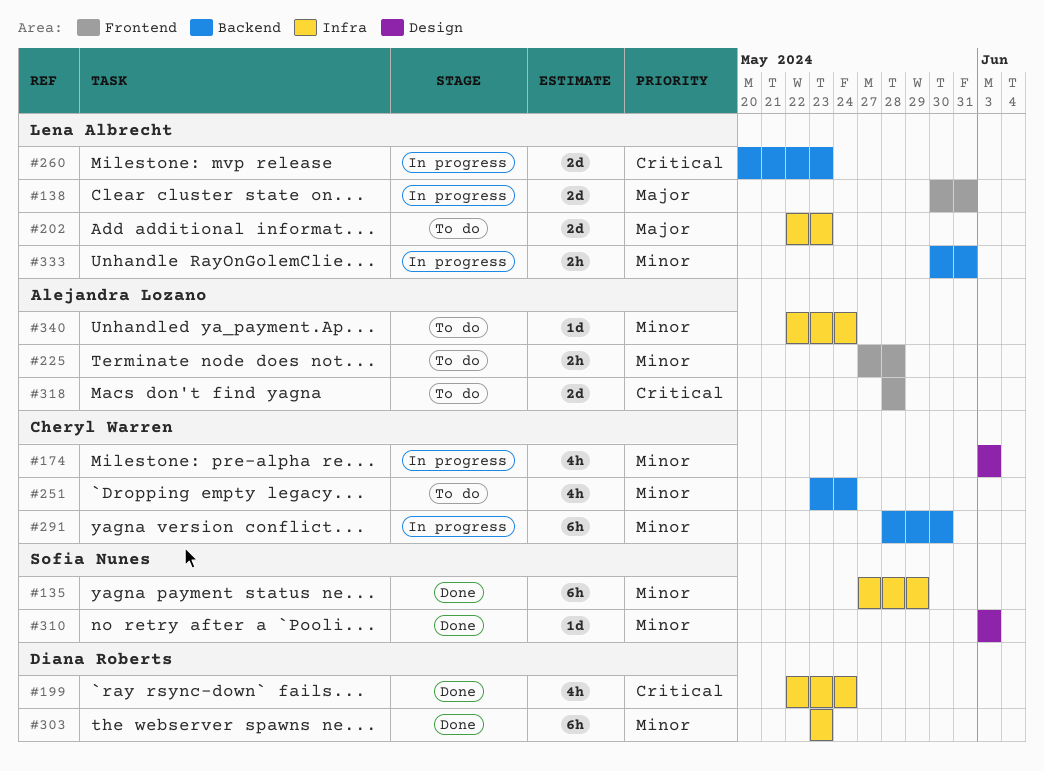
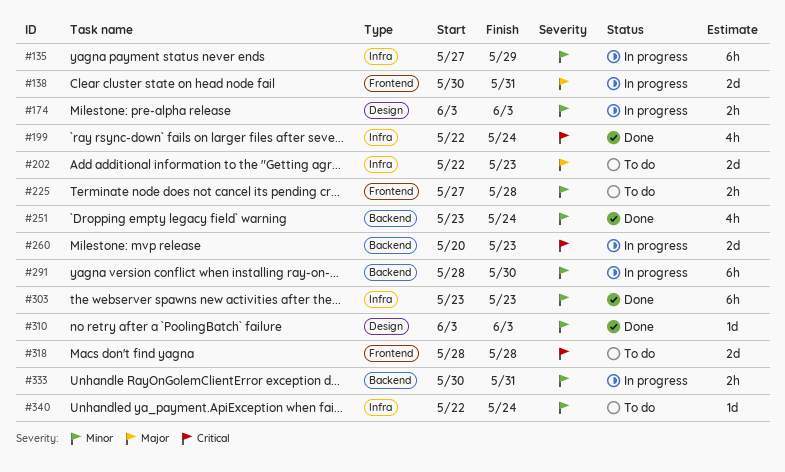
#135, status: Done -> In progress
#174, estimate: 4h -> 2h
#251, status: To do -> Done

